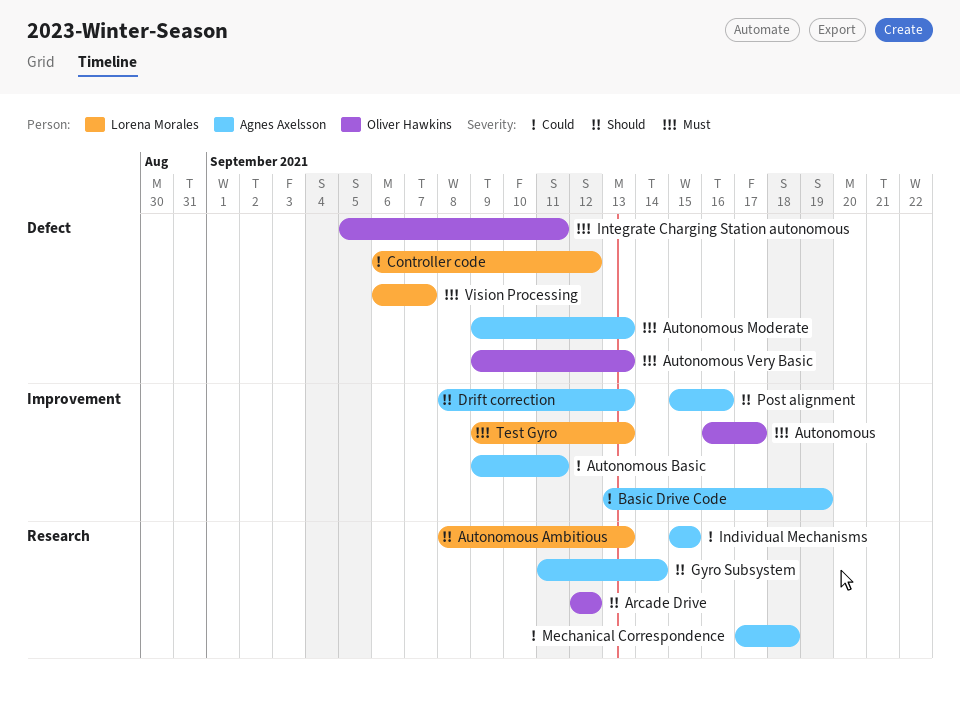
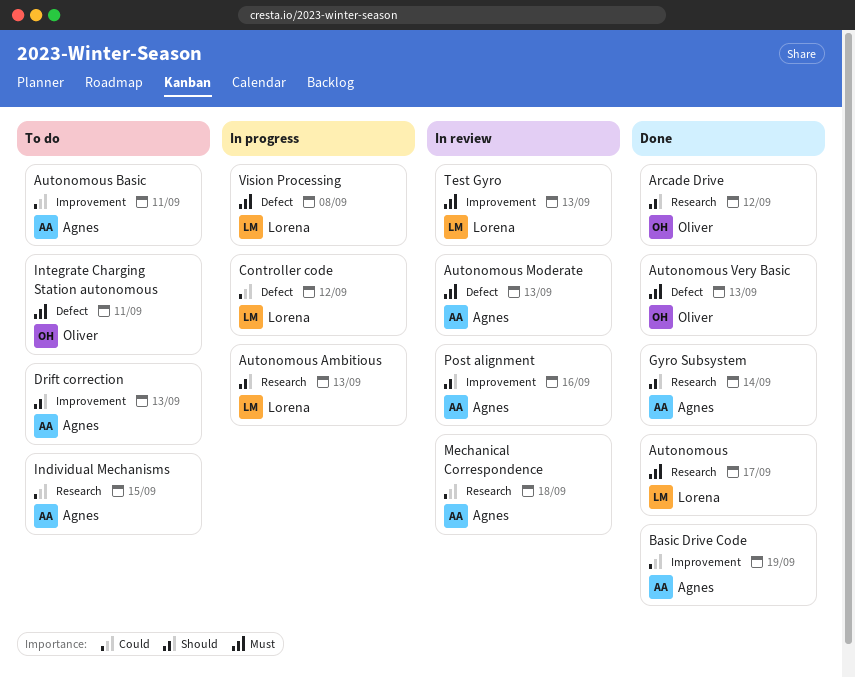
Autonomous, owner: Oliver Hawkins -> Lorena Morales
Autonomous, label: Improvement -> Research
Vision Processing, due: Sep 7 -> Sep 8

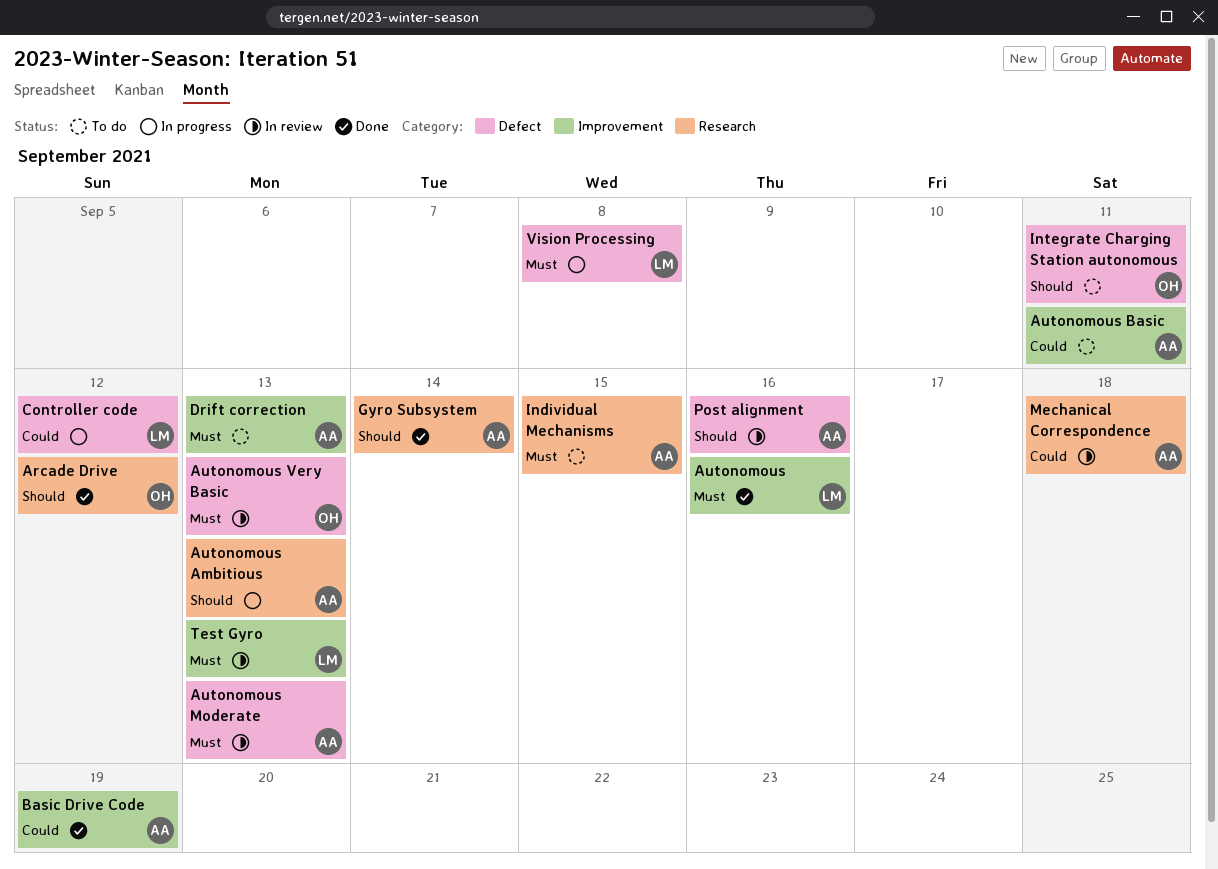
Autonomous, label: Research -> Improvement
Autonomous, due: Sep 17 -> Sep 16
Autonomous Ambitious, owner: Lorena -> Agnes
Autonomous Very Basic, status: Done -> In review
Drift correction, priority: Should -> Must
Individual Mechanisms, priority: Could -> Must
Integrate Charging Station autonomous, priority: Must -> Should
Post alignment, label: Improvement -> Defect

